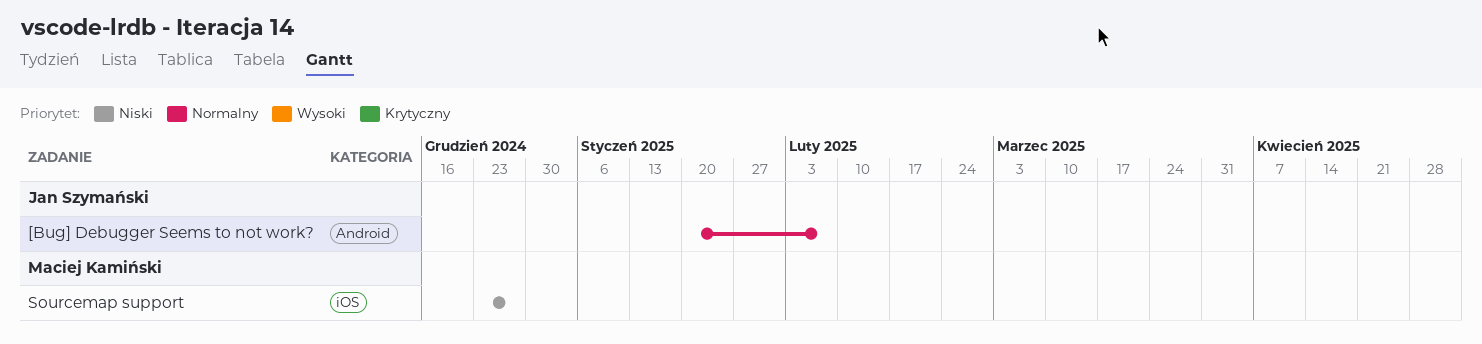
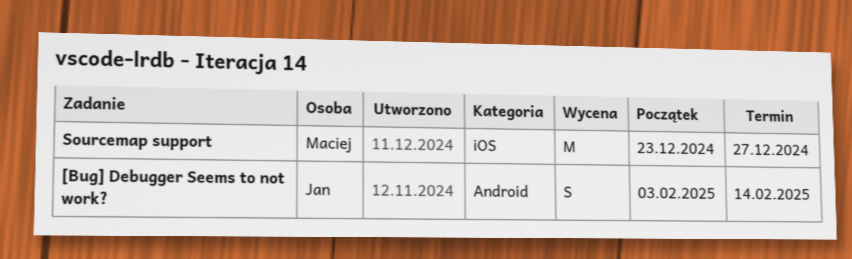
[Bug] Debugger Seems to not work?, start: Jan 20 -> Feb 3
[Bug] Debugger Seems to not work?, due: Feb 7 -> Feb 14

